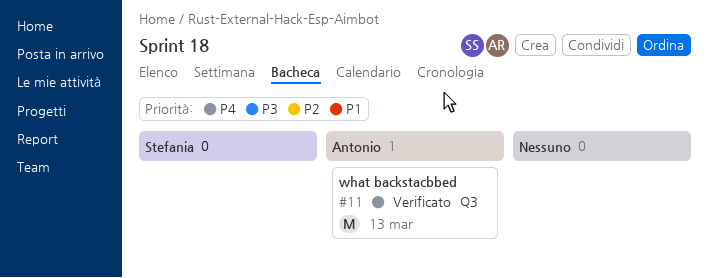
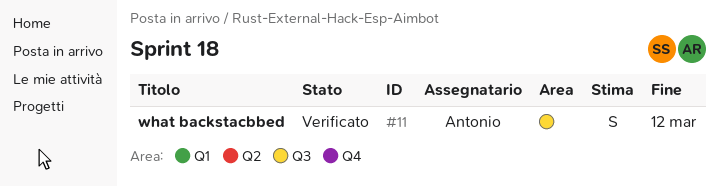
#11, estimate: M -> S
#11, due: Mar 13 -> Mar 12

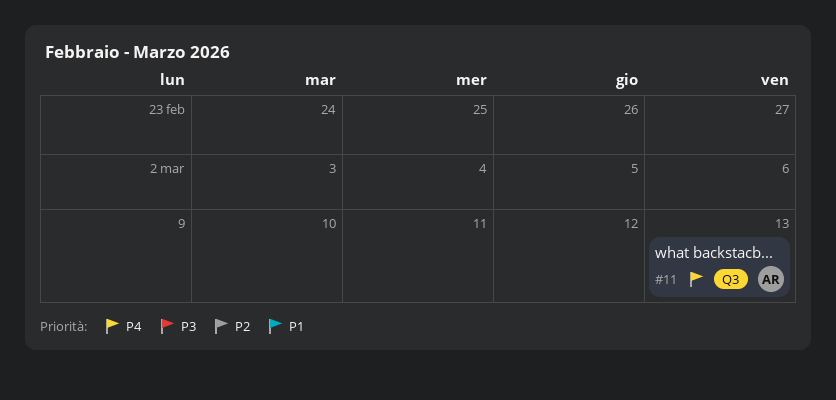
#11, due: Mar 12 -> Mar 13

